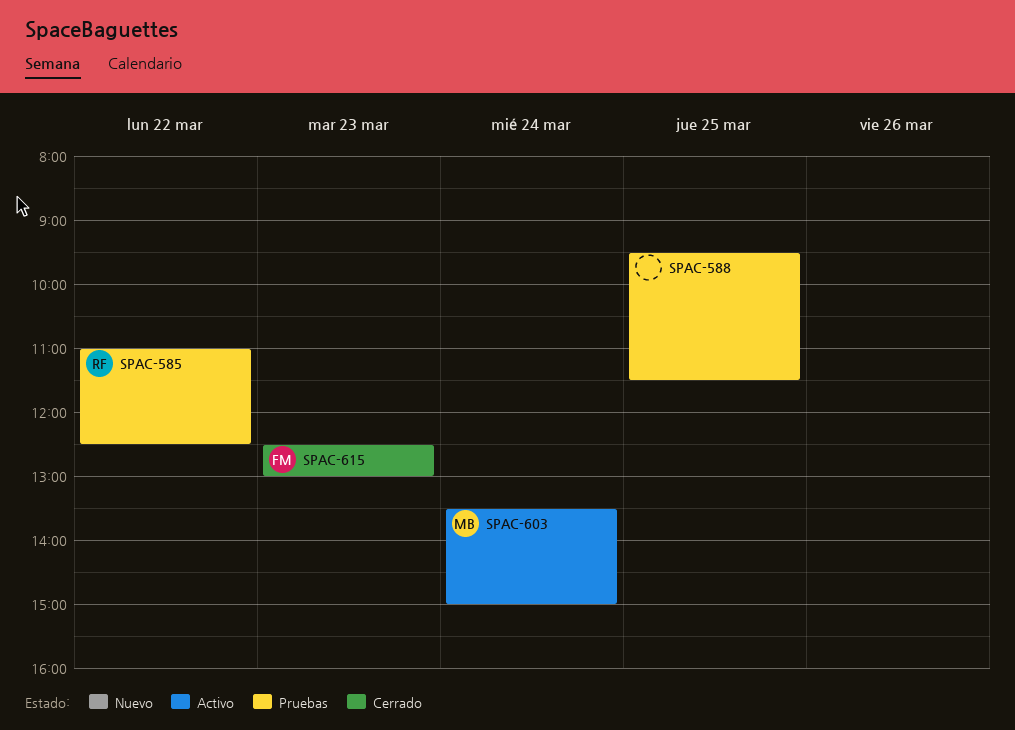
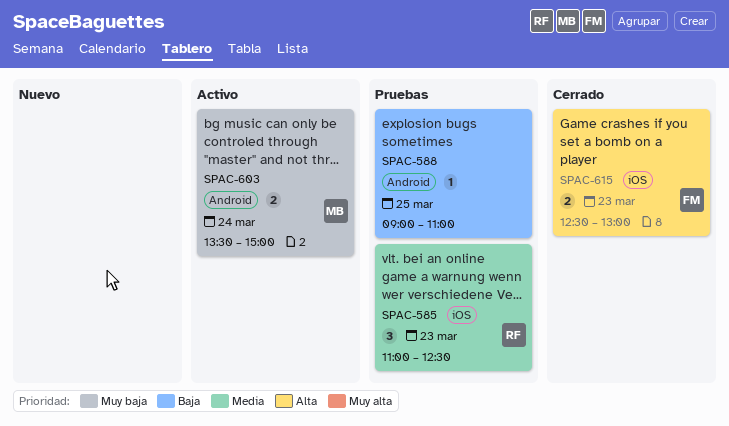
SPAC-585, day: Mar 22 -> Mar 23
SPAC-588, begins: 09:30 -> 09:00
SPAC-588, ends: 11:30 -> 11:00

